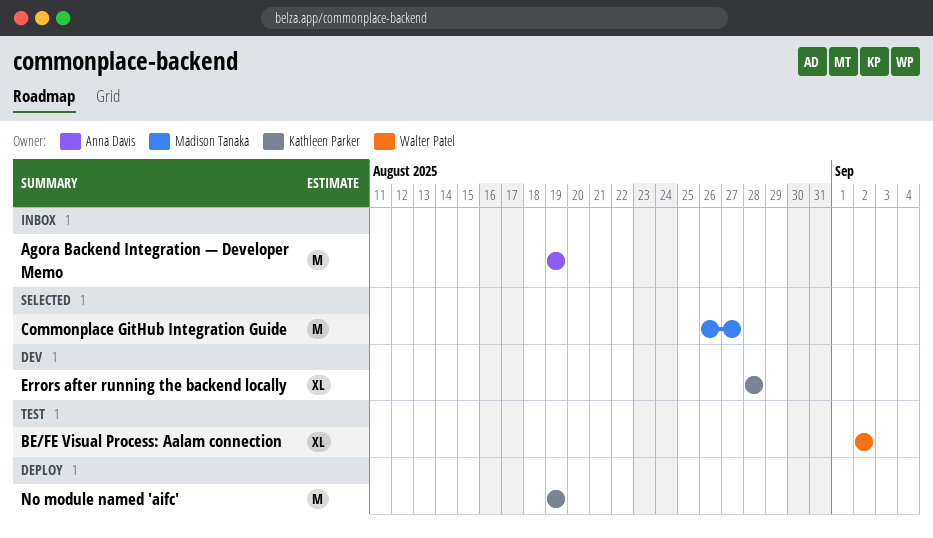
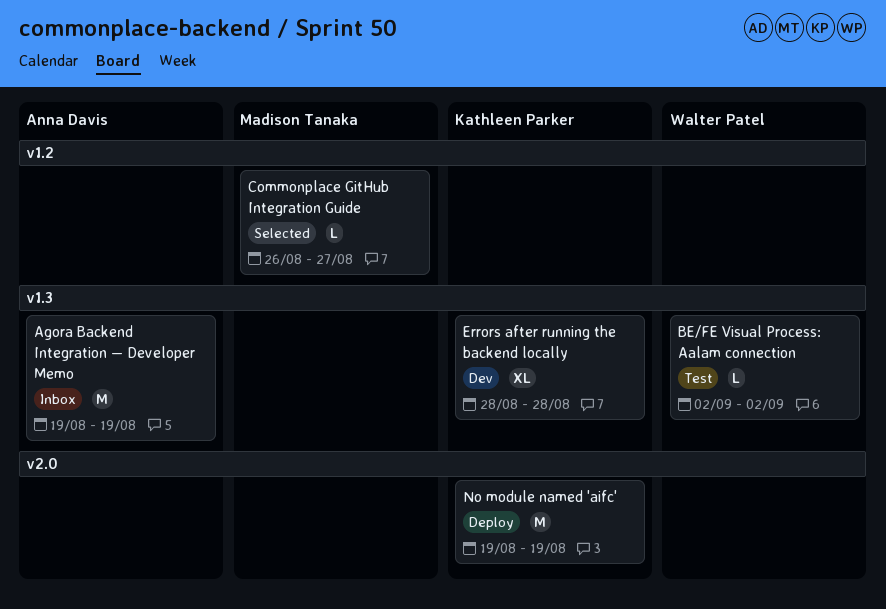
BE/FE Visual Process: Aalam connection, estimate: XL -> L
Commonplace GitHub Integration Guide, estimate: M -> L

